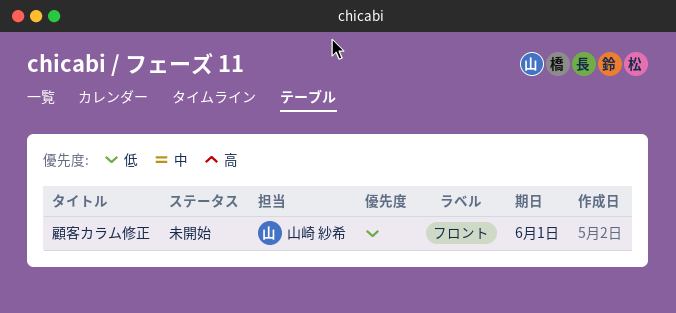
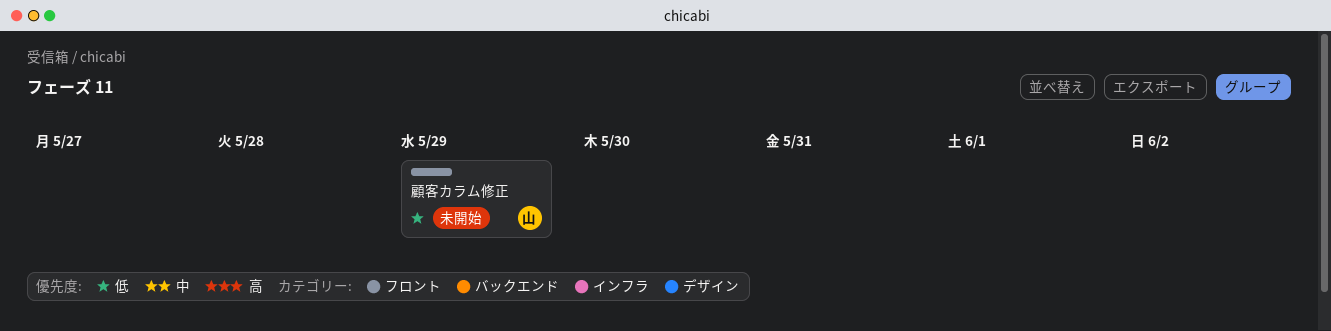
顧客カラム修正, due: Jun 1 -> May 29

